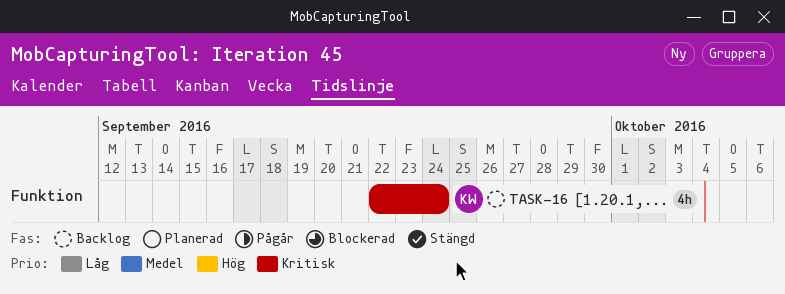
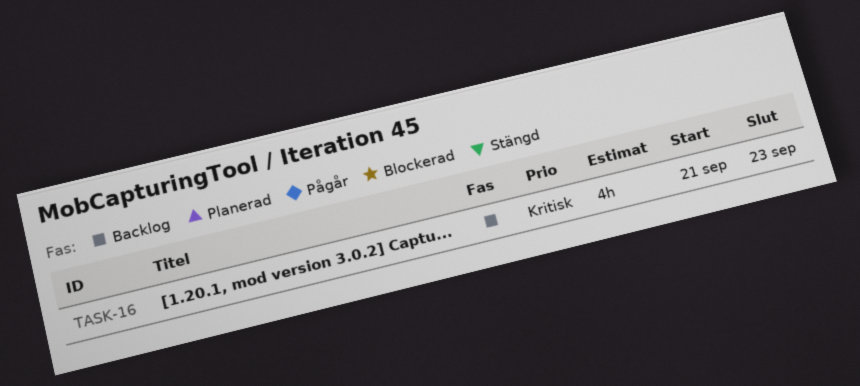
TASK-16, start: Sep 22 -> Sep 21
TASK-16, due: Sep 24 -> Sep 23

